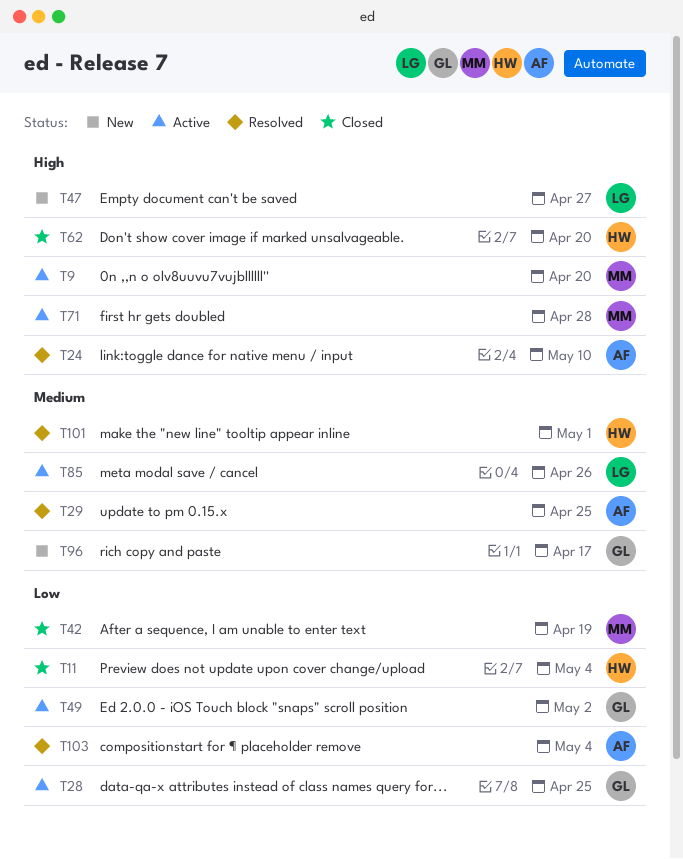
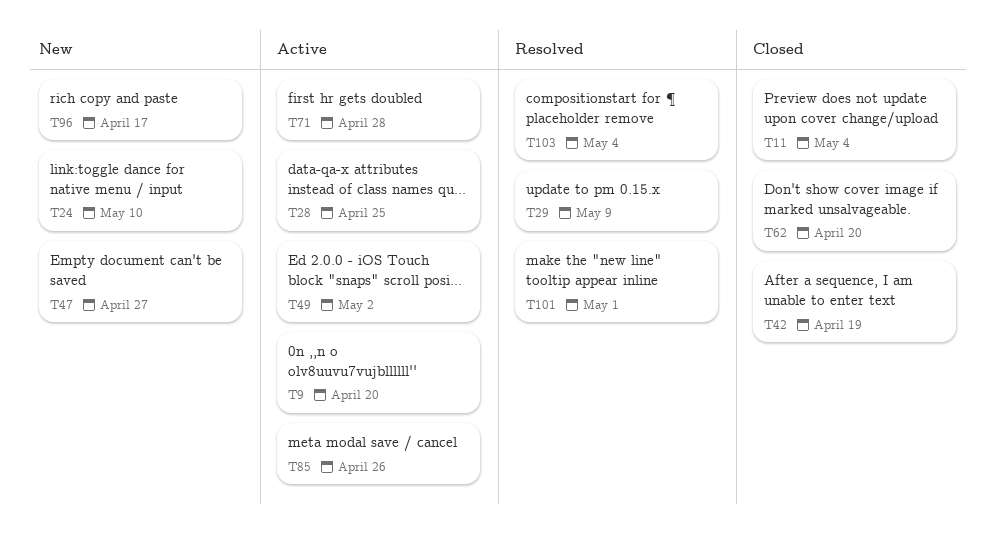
T24, status: Resolved -> New
T29, due: Apr 25 -> May 9

